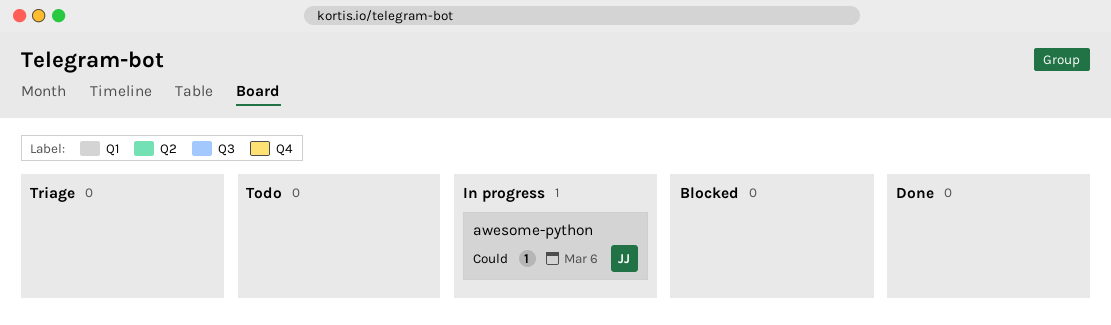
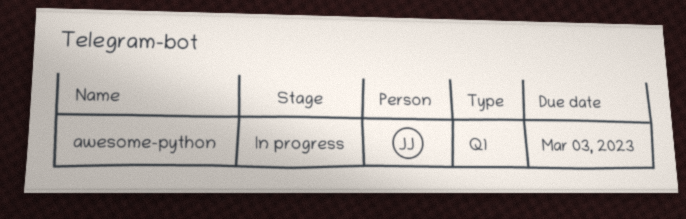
awesome-python, due: Mar 6 -> Mar 3

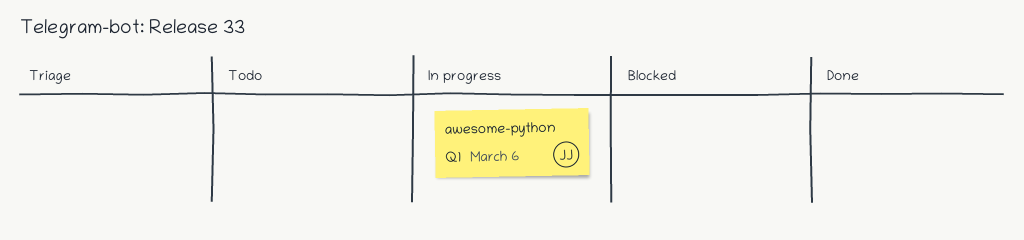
awesome-python, due: Mar 3 -> Mar 6

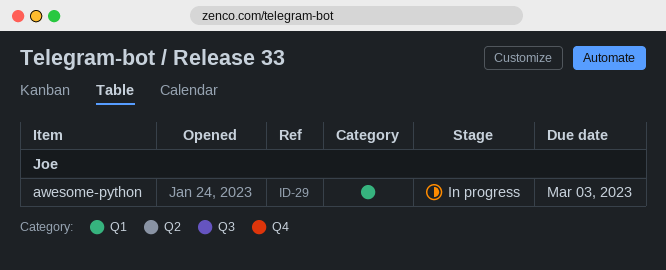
awesome-python, due: Mar 6 -> Mar 3

